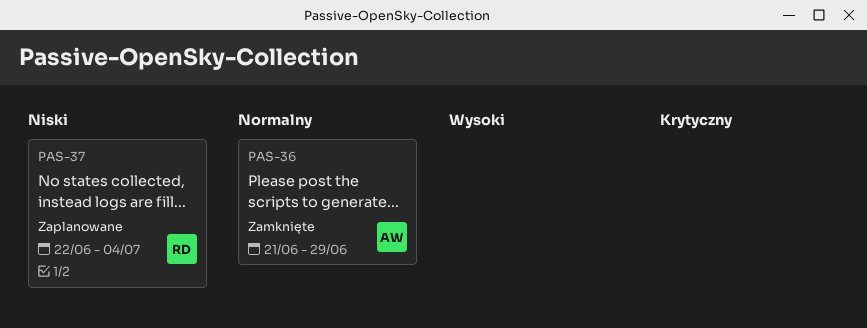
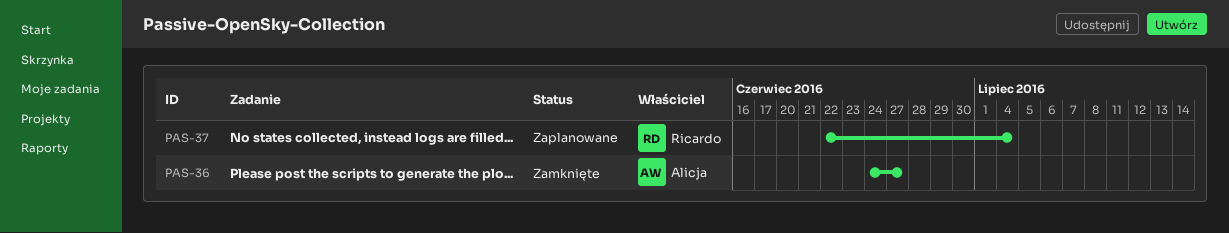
PAS-36, start: Jun 21 -> Jun 24
PAS-36, due: Jun 29 -> Jun 27

